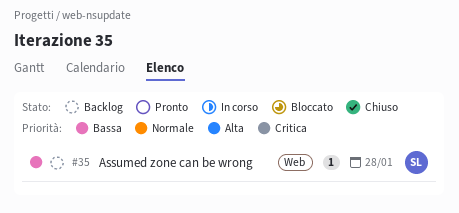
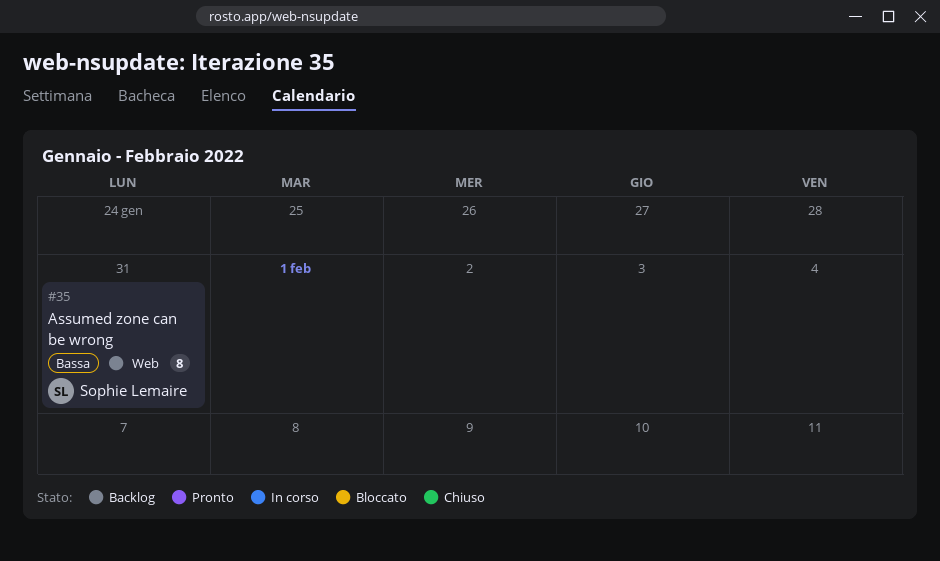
#35, estimate: 1 -> 8
#35, due: Jan 28 -> Jan 31

